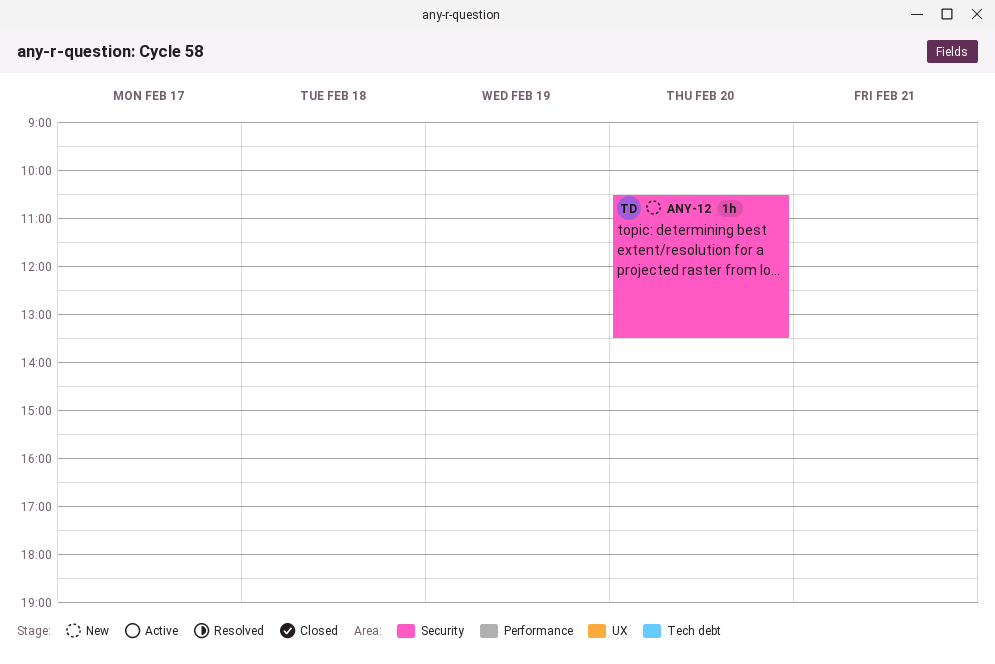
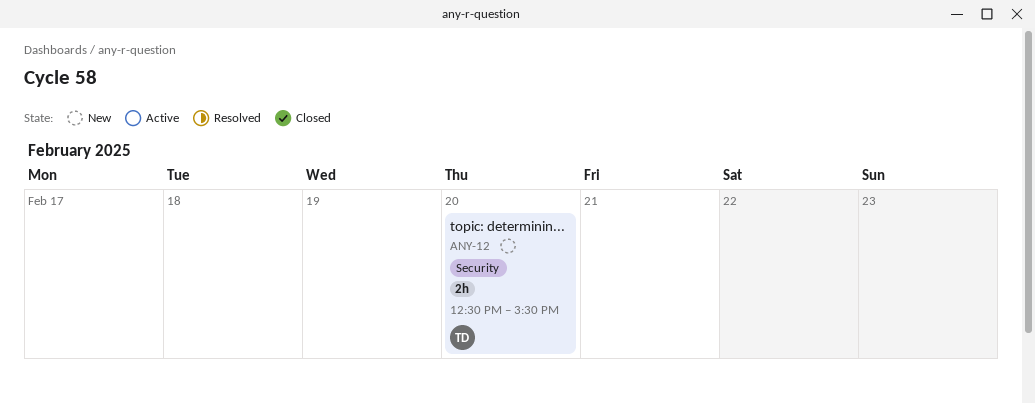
ANY-12, estimate: 1h -> 2h
ANY-12, begins: 10:30 -> 12:30
ANY-12, ends: 13:30 -> 15:30

